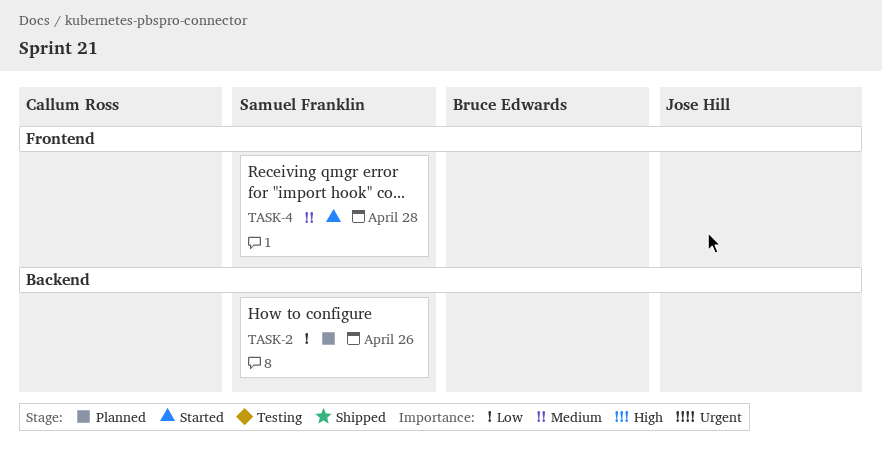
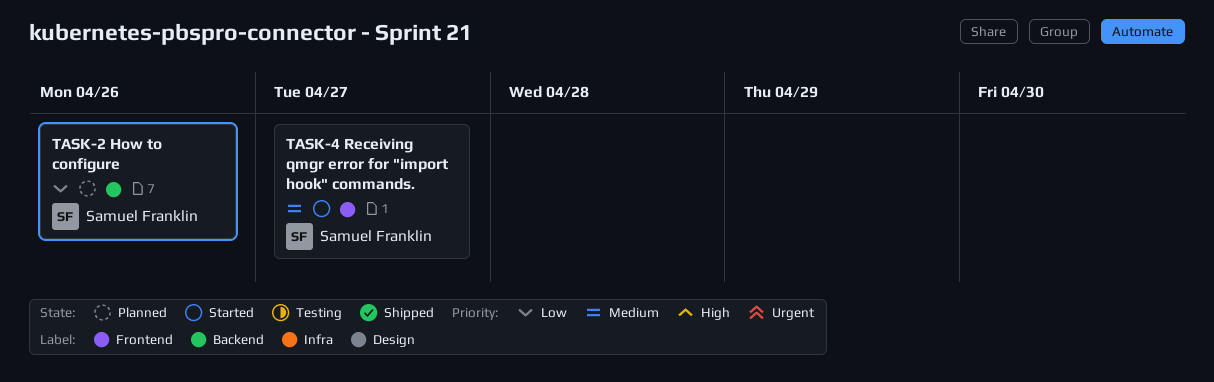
TASK-4, due: Apr 28 -> Apr 27

